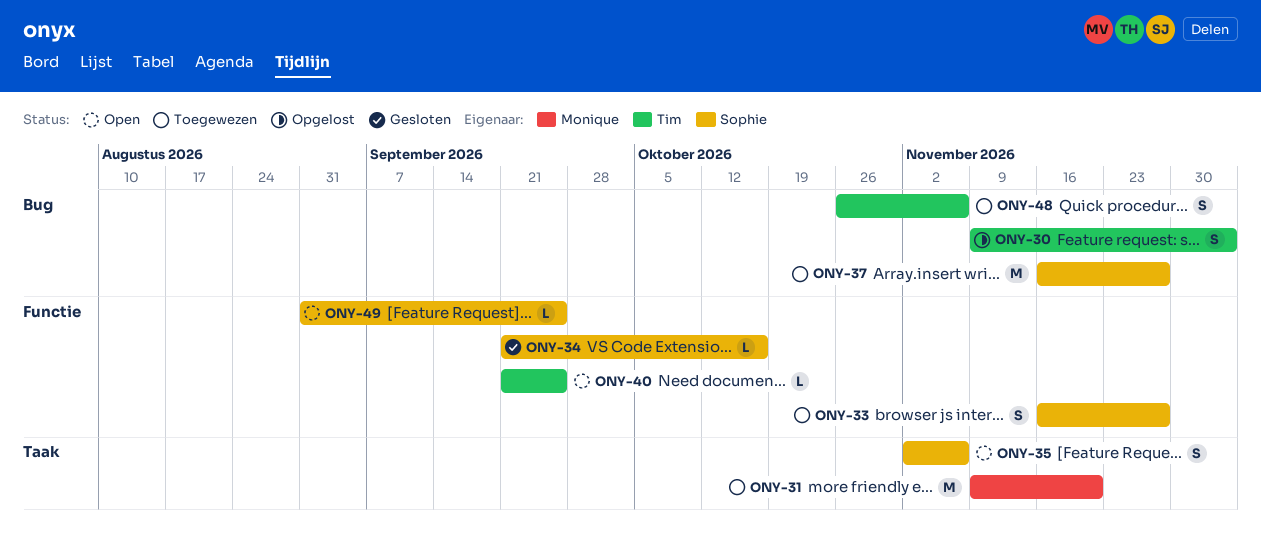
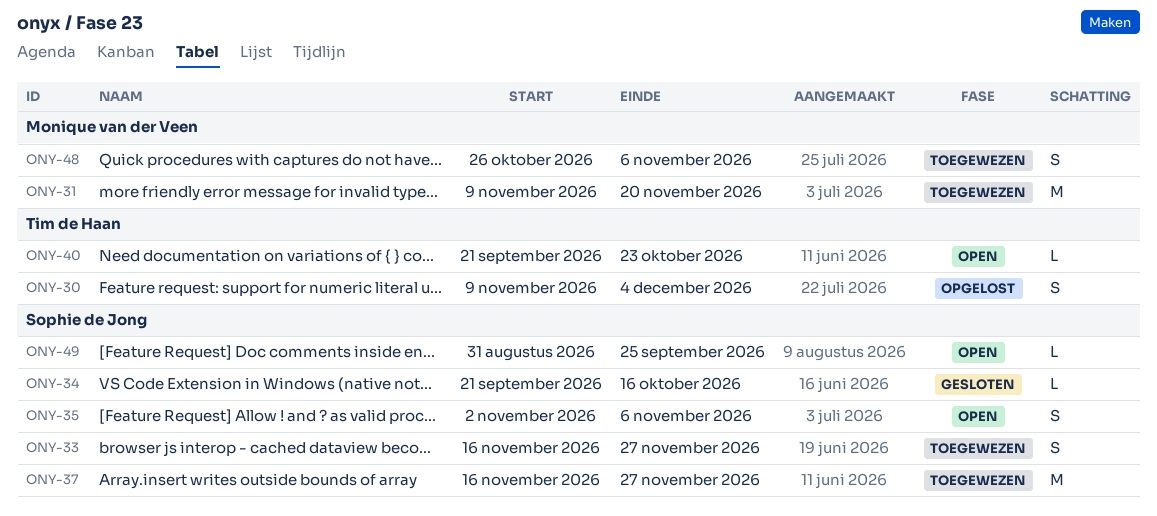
ONY-40, due: Sep 25 -> Oct 23
ONY-48, owner: Tim de Haan -> Monique van der Veen

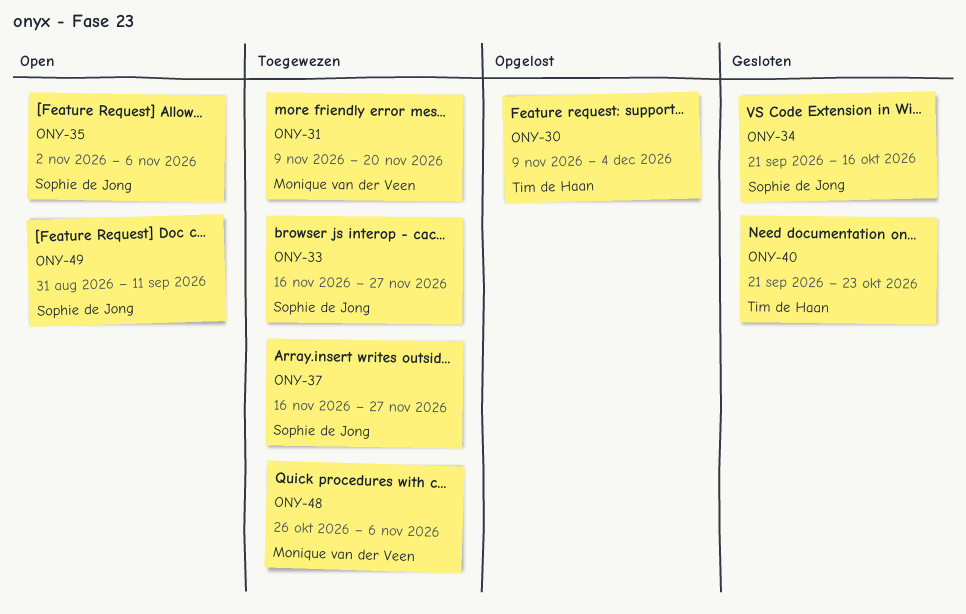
ONY-40, status: Open -> Gesloten
ONY-49, due: Sep 25 -> Sep 11

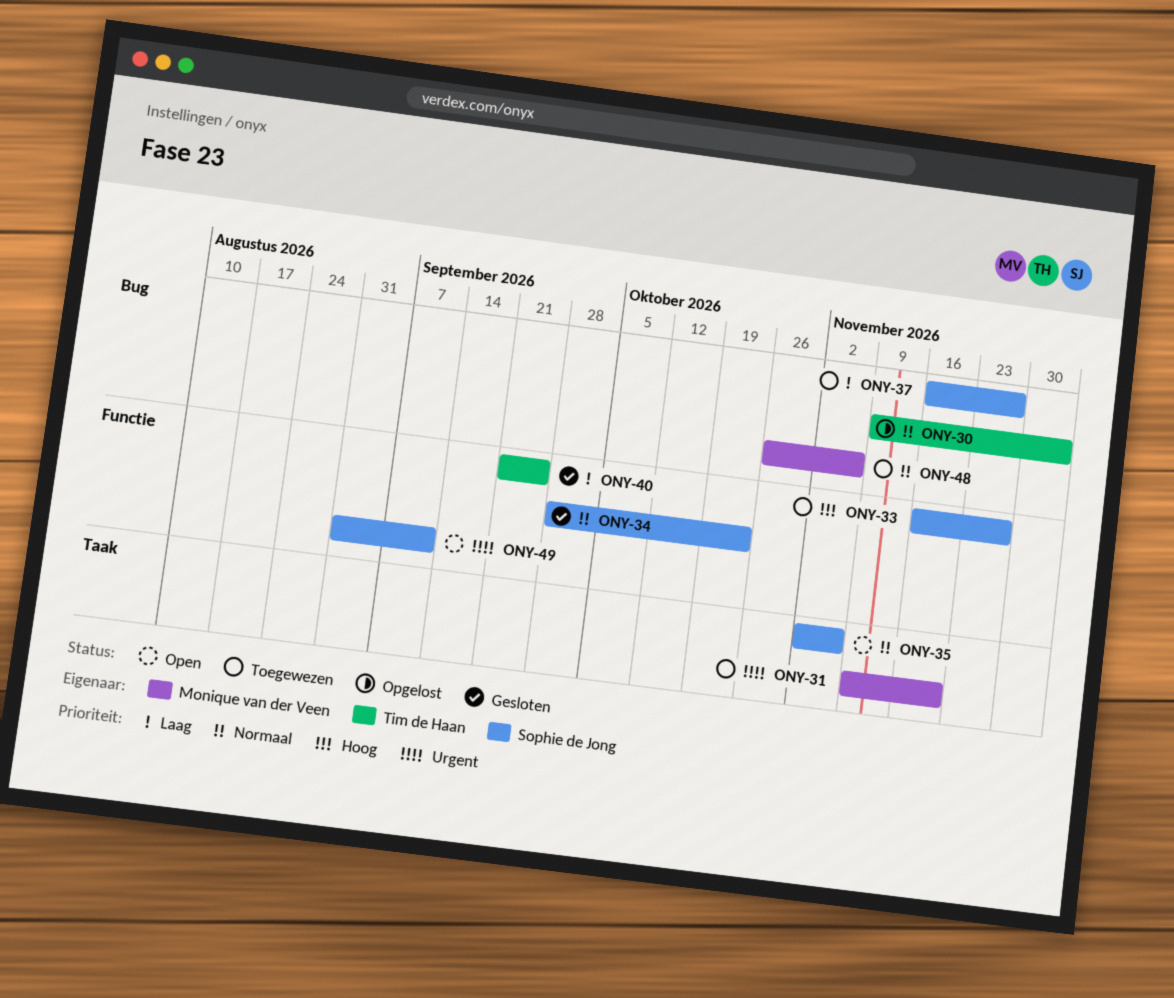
ONY-34, start: Sep 21 -> Sep 28
ONY-34, due: Oct 16 -> Oct 23
ONY-40, due: Oct 23 -> Sep 25

